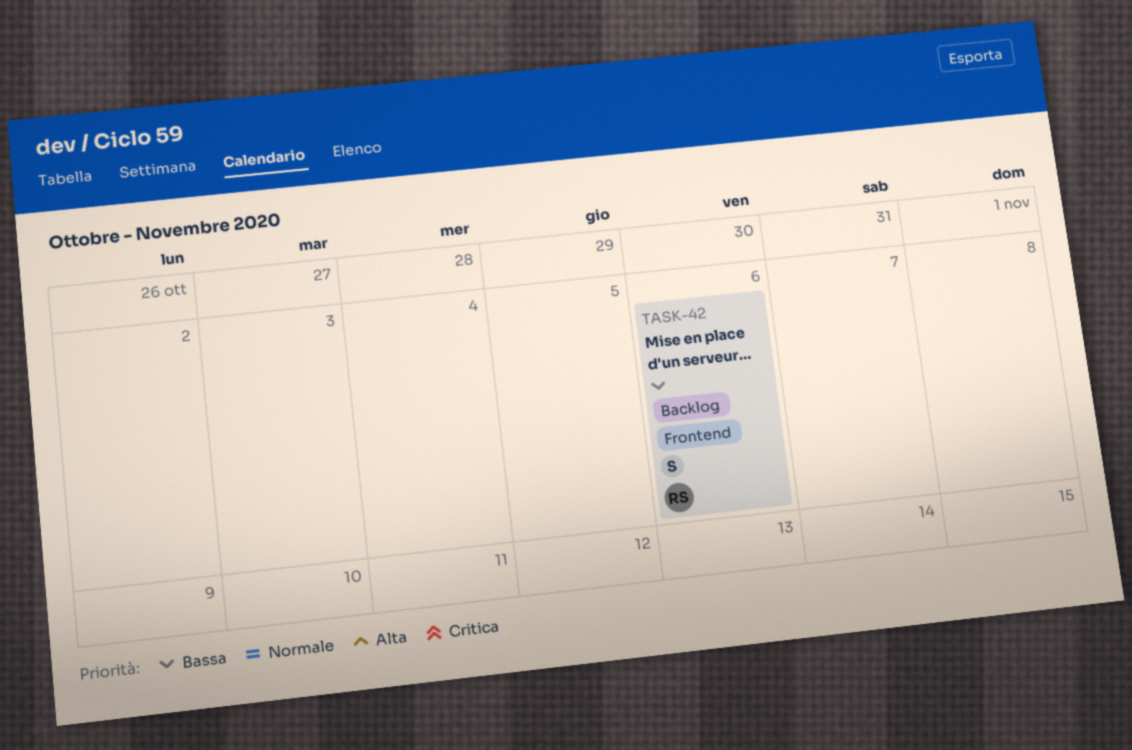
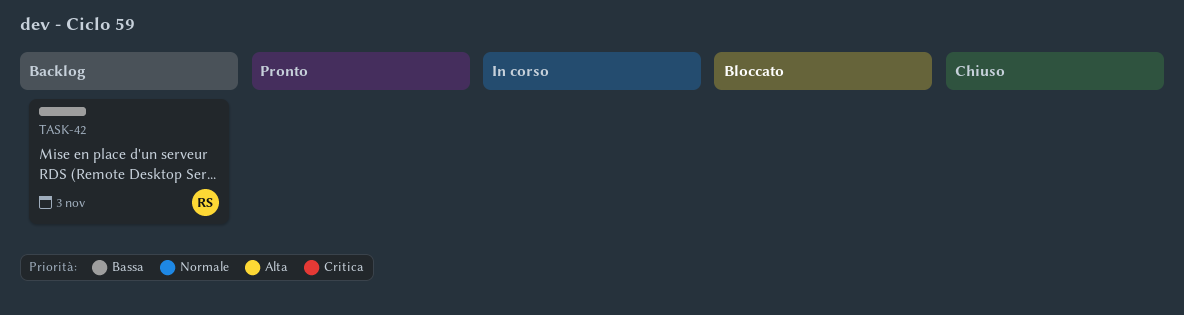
TASK-42, due: Nov 6 -> Nov 3

